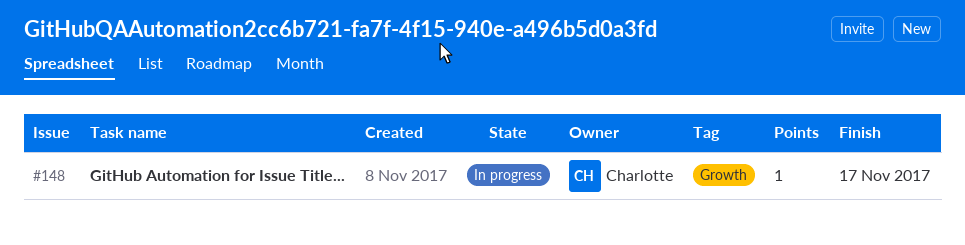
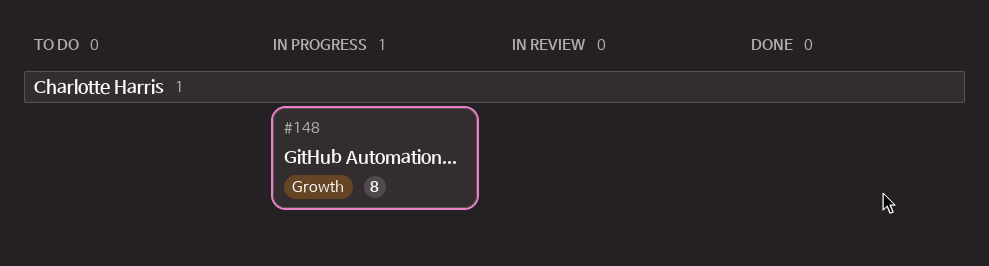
#148, estimate: 1 -> 8

